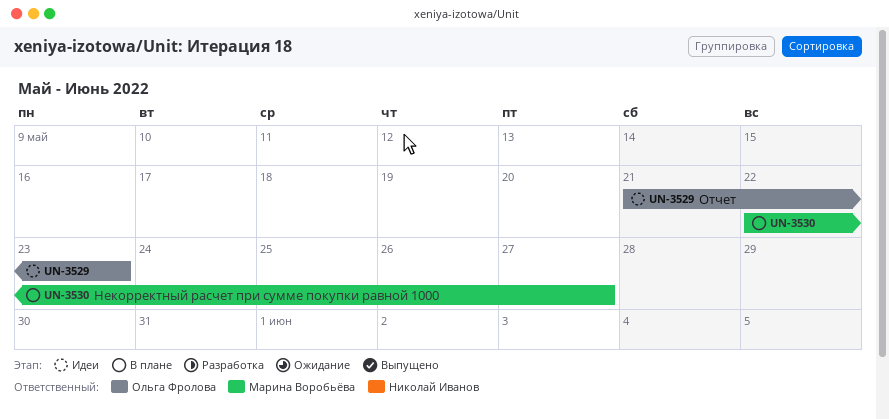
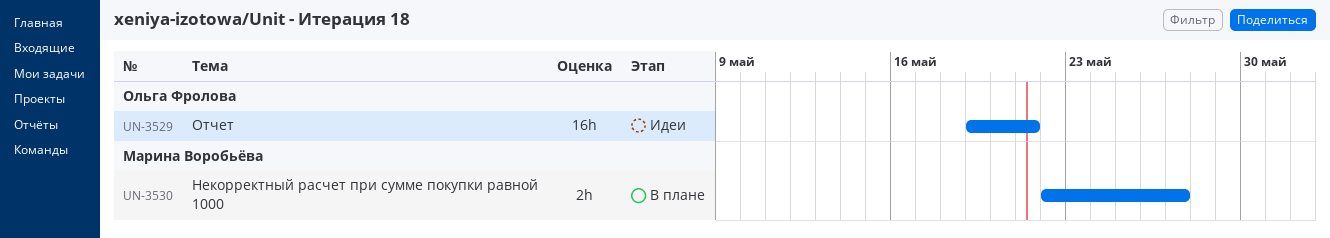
UN-3529, start: May 21 -> May 19
UN-3529, due: May 23 -> May 21

